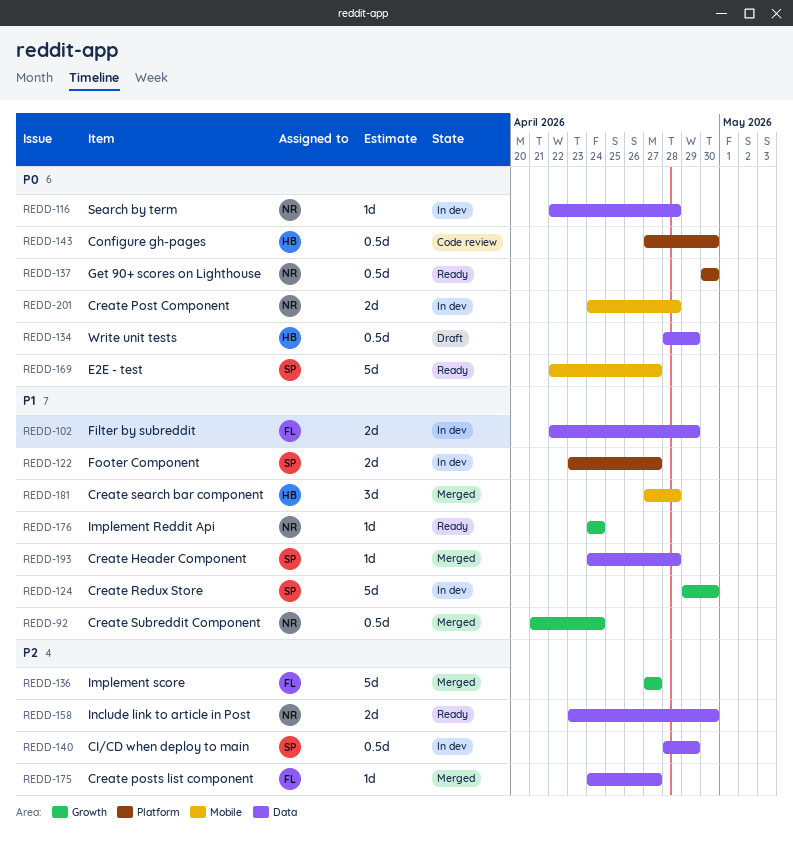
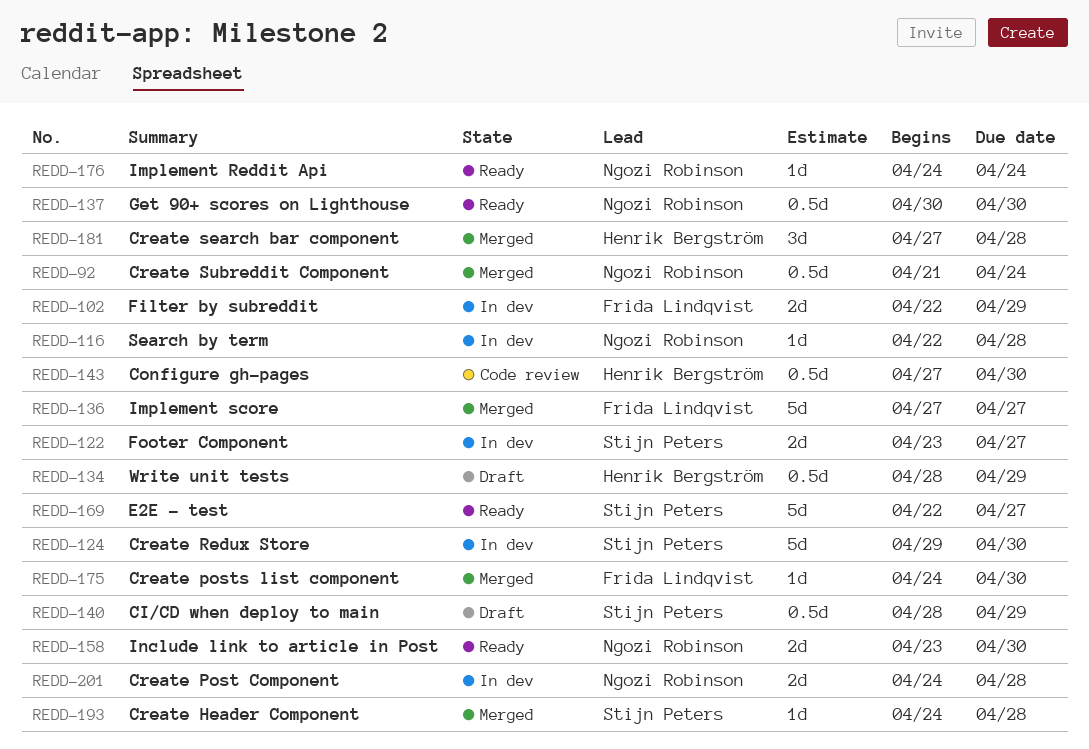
REDD-140, status: In dev -> Draft
REDD-175, due: Apr 27 -> Apr 30

